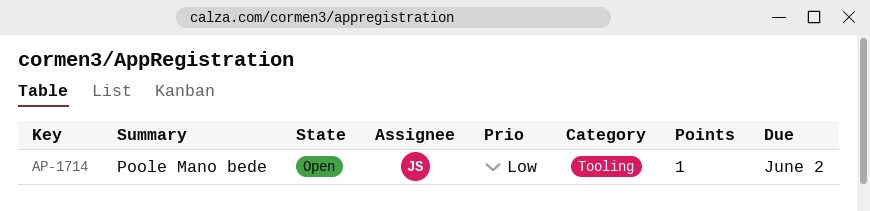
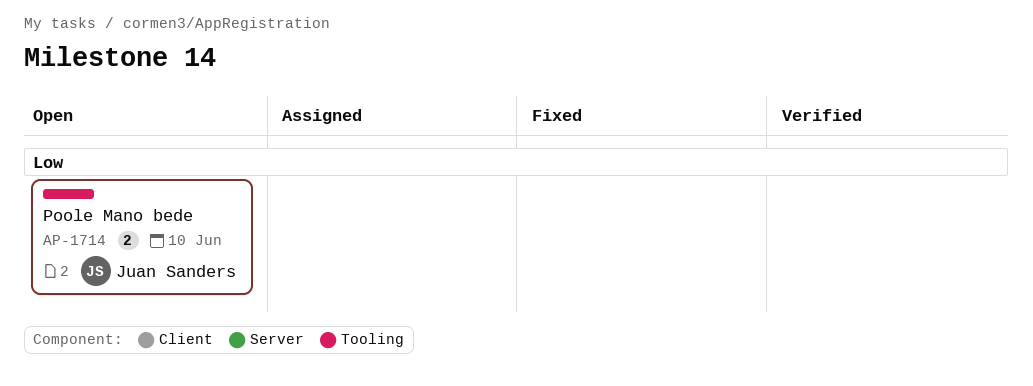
AP-1714, estimate: 1 -> 2
AP-1714, due: Jun 2 -> Jun 10

